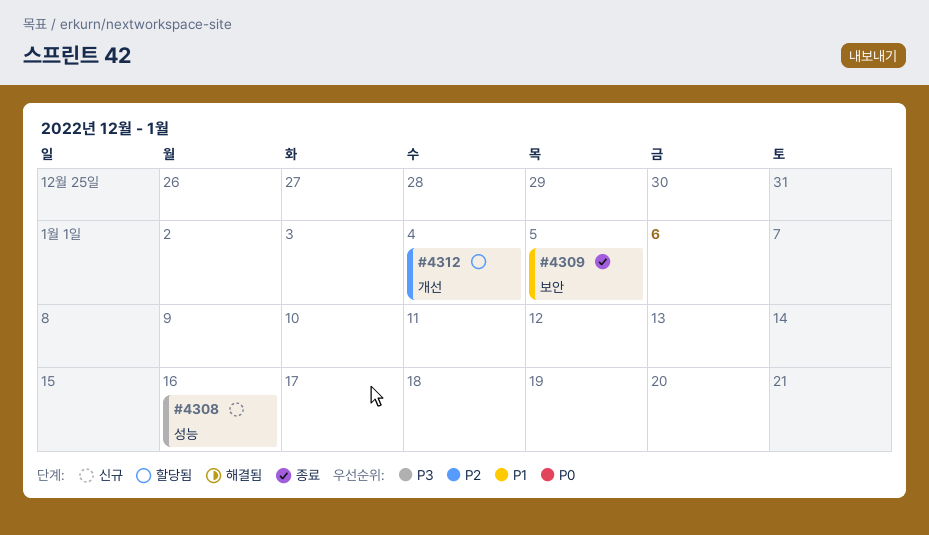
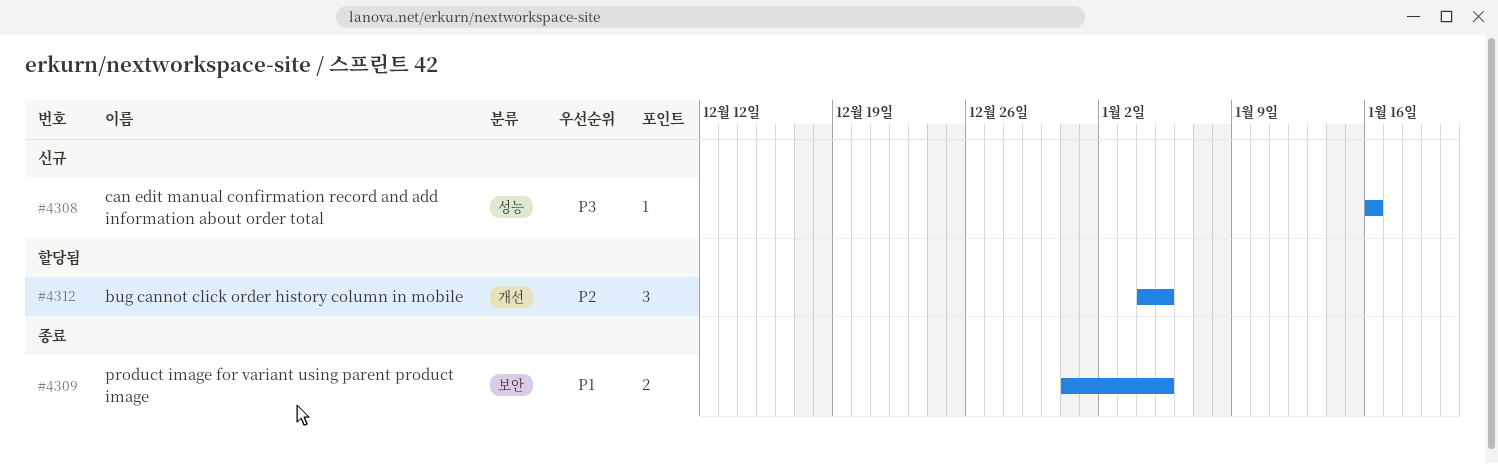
#4312, due: Jan 4 -> Jan 5

